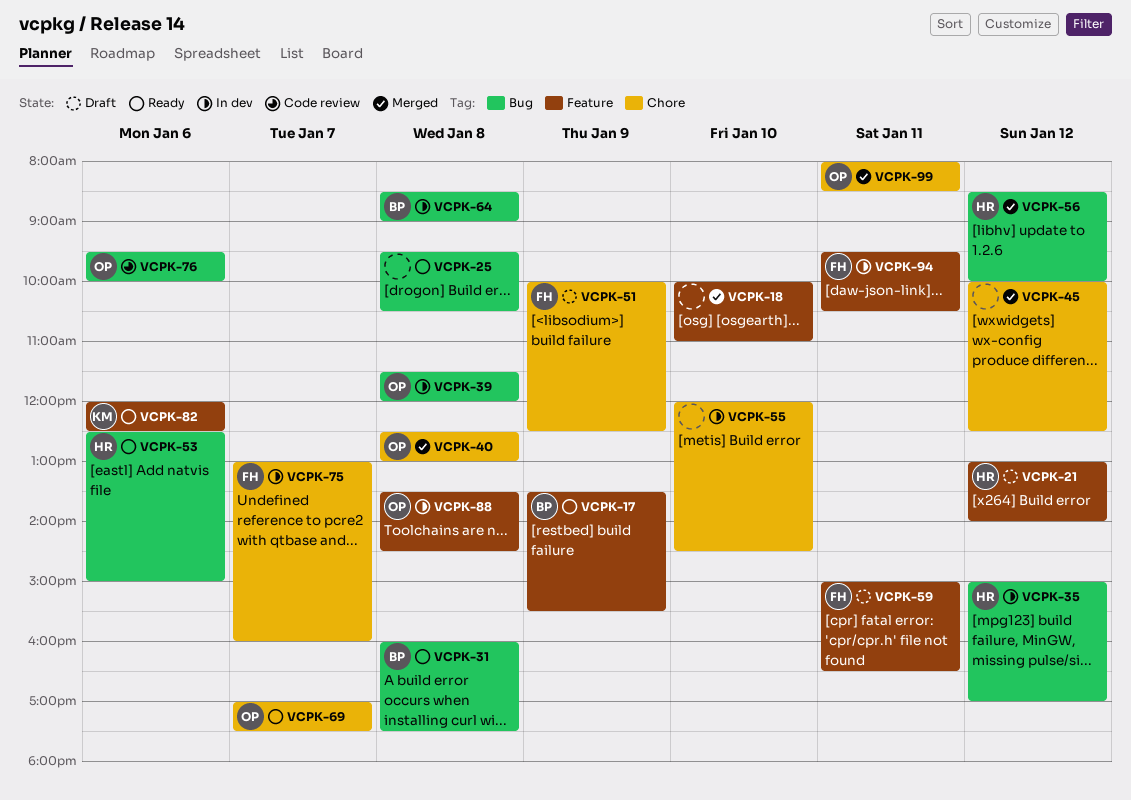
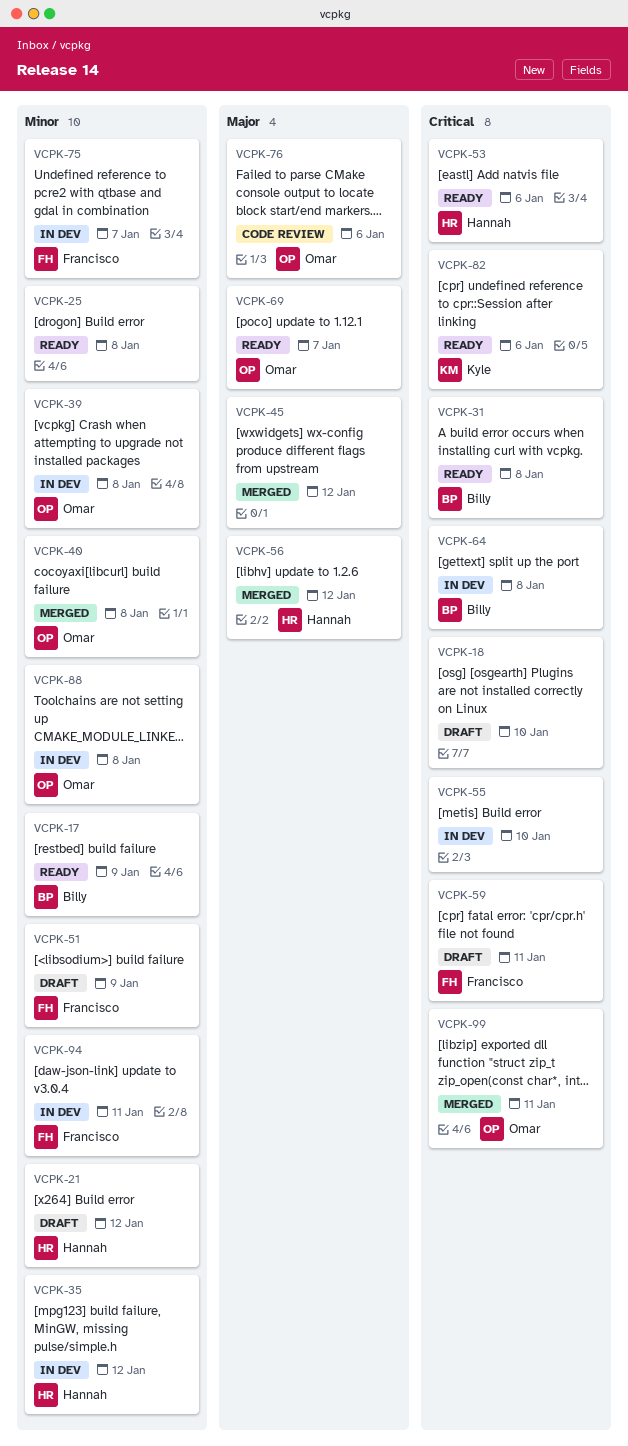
VCPK-18, status: Merged -> Draft

